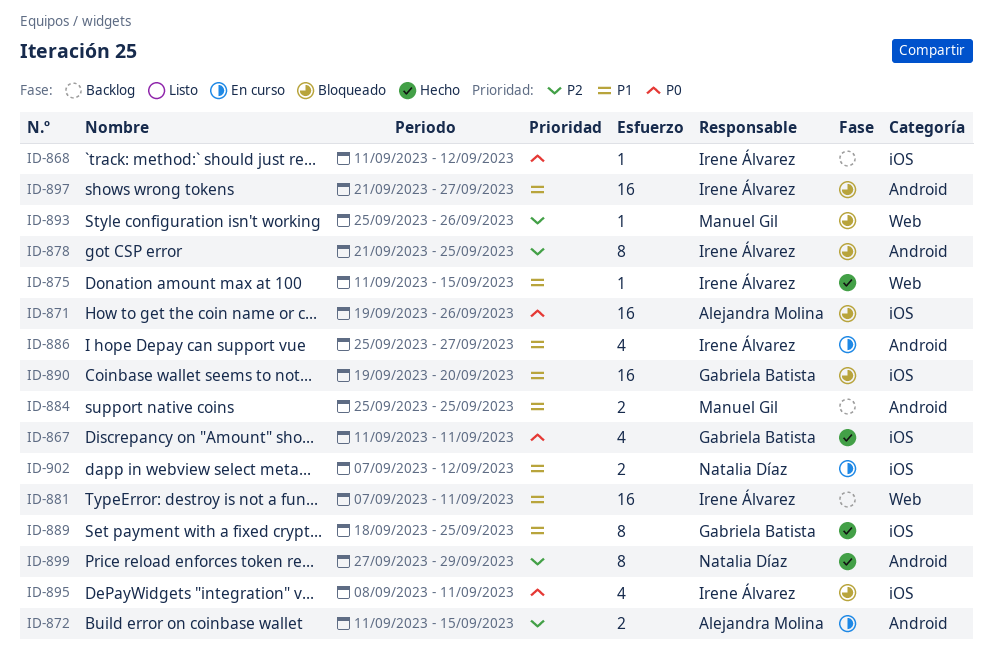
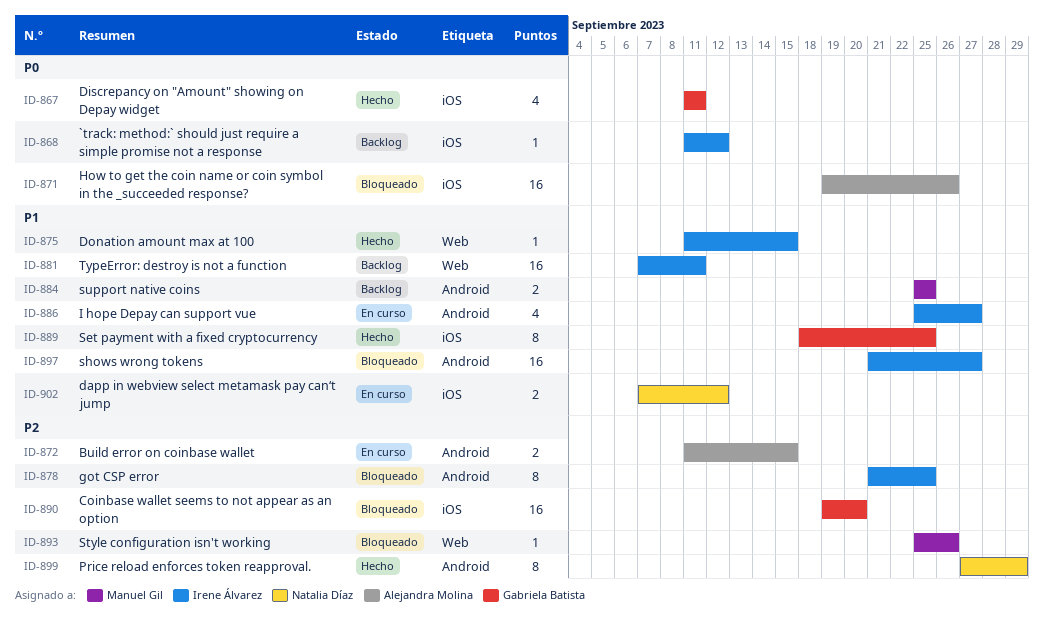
ID-890, priority: P1 -> P2
ID-895: present -> none

